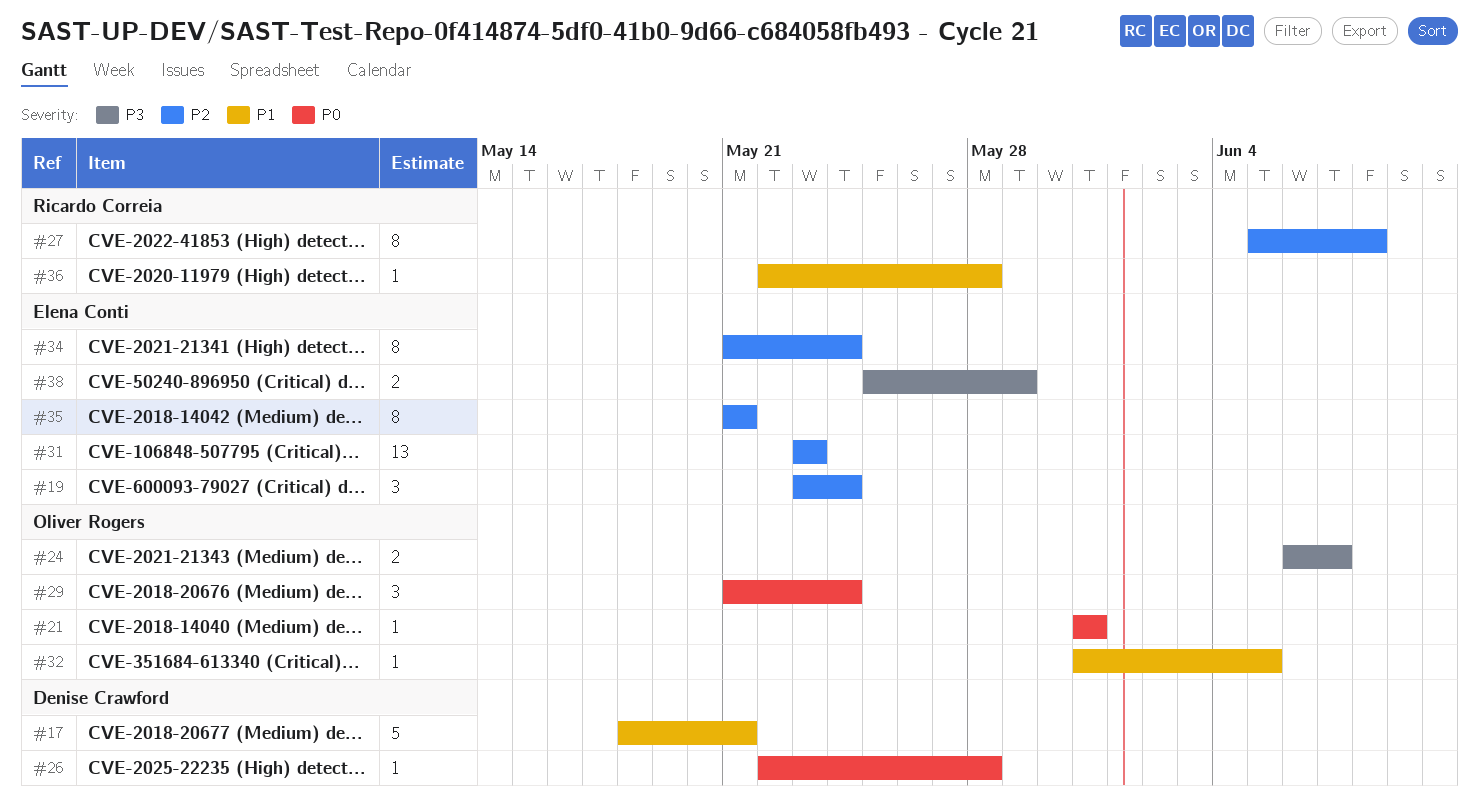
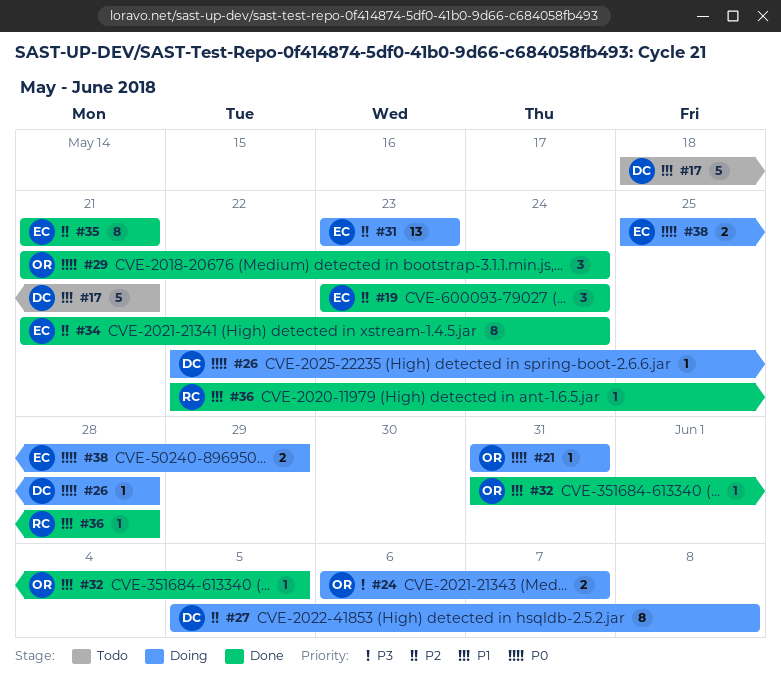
#27, owner: Ricardo Correia -> Denise Crawford
#38, priority: P3 -> P0

